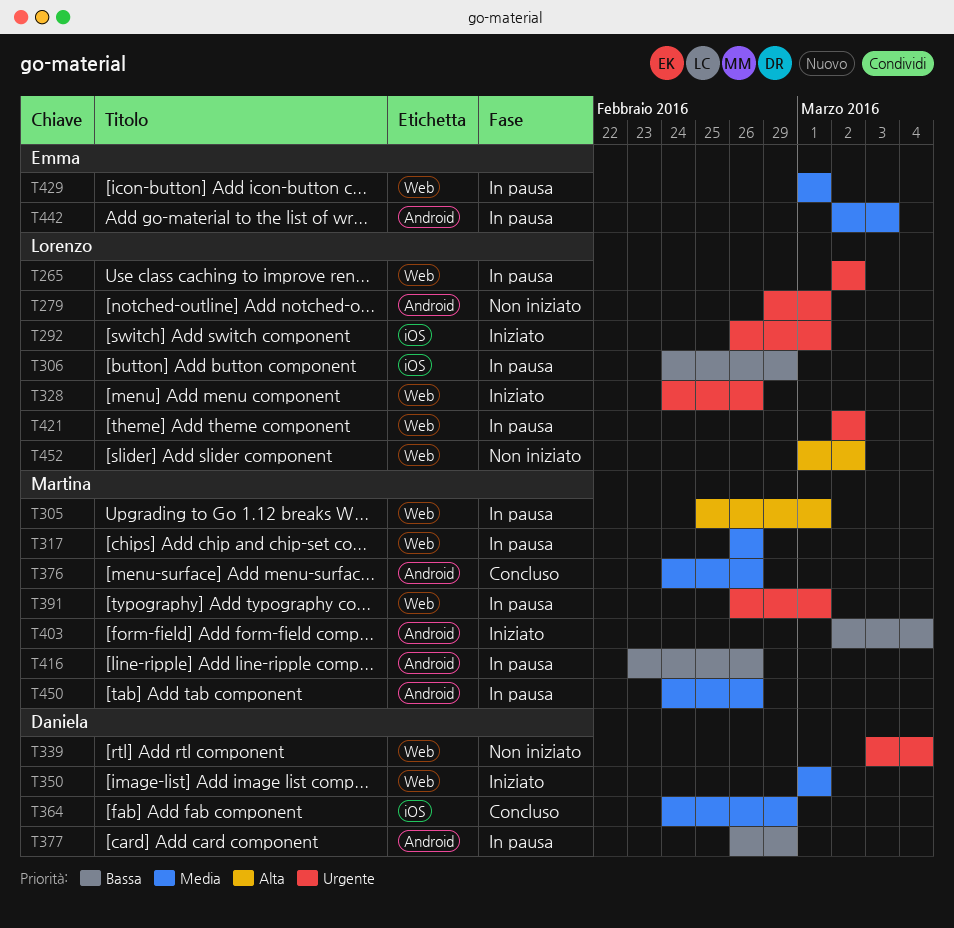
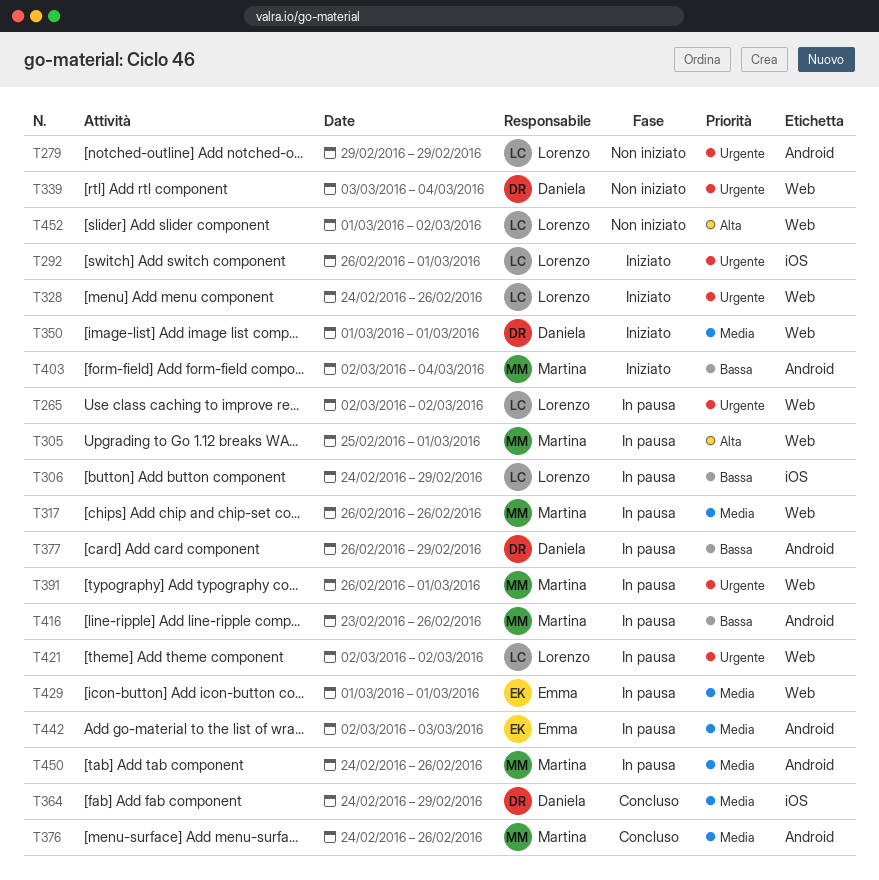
T279, due: Mar 1 -> Feb 29

